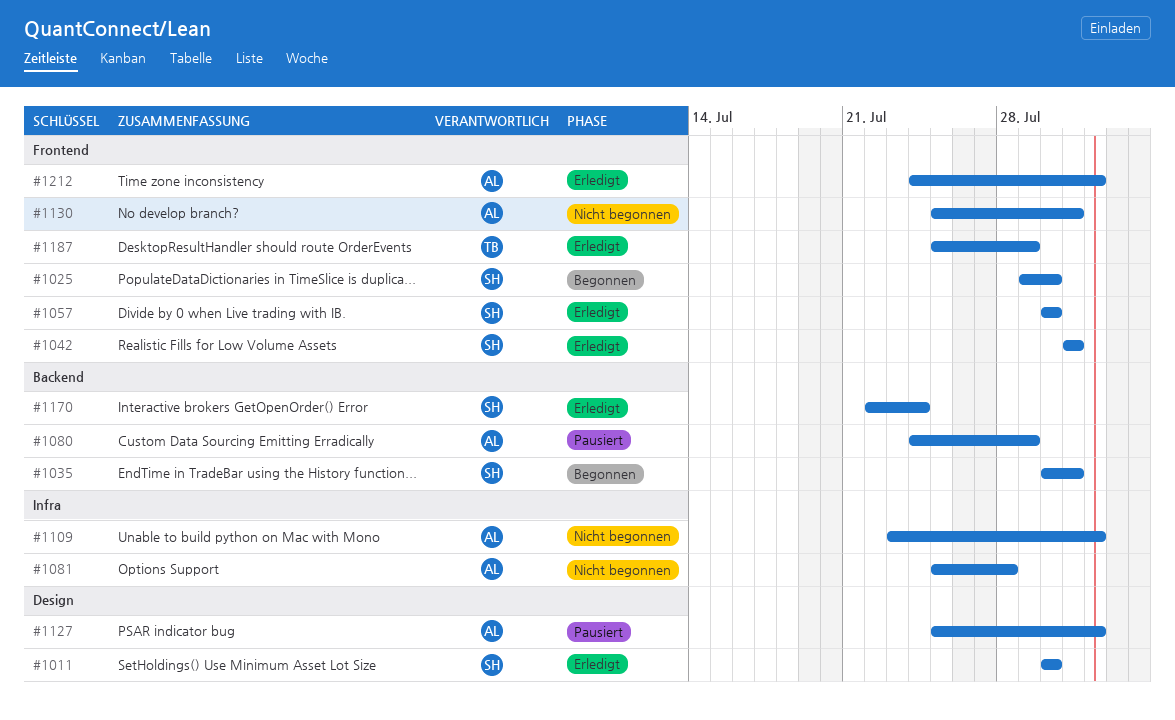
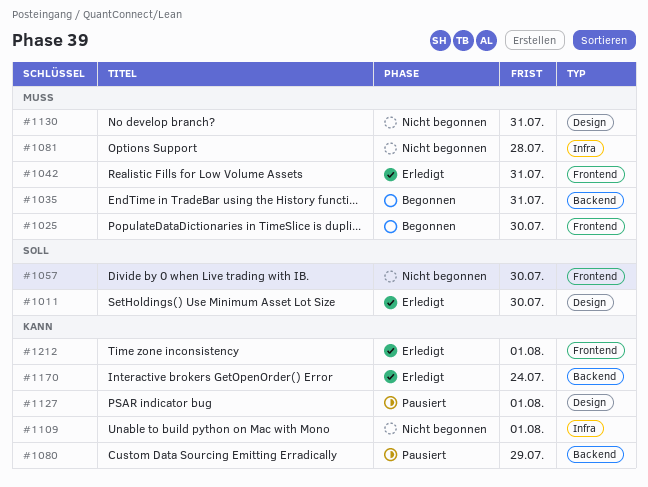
#1057, status: Erledigt -> Nicht begonnen
#1130, label: Frontend -> Design
#1187: present -> none

